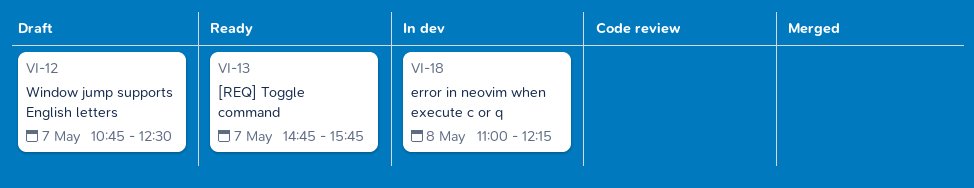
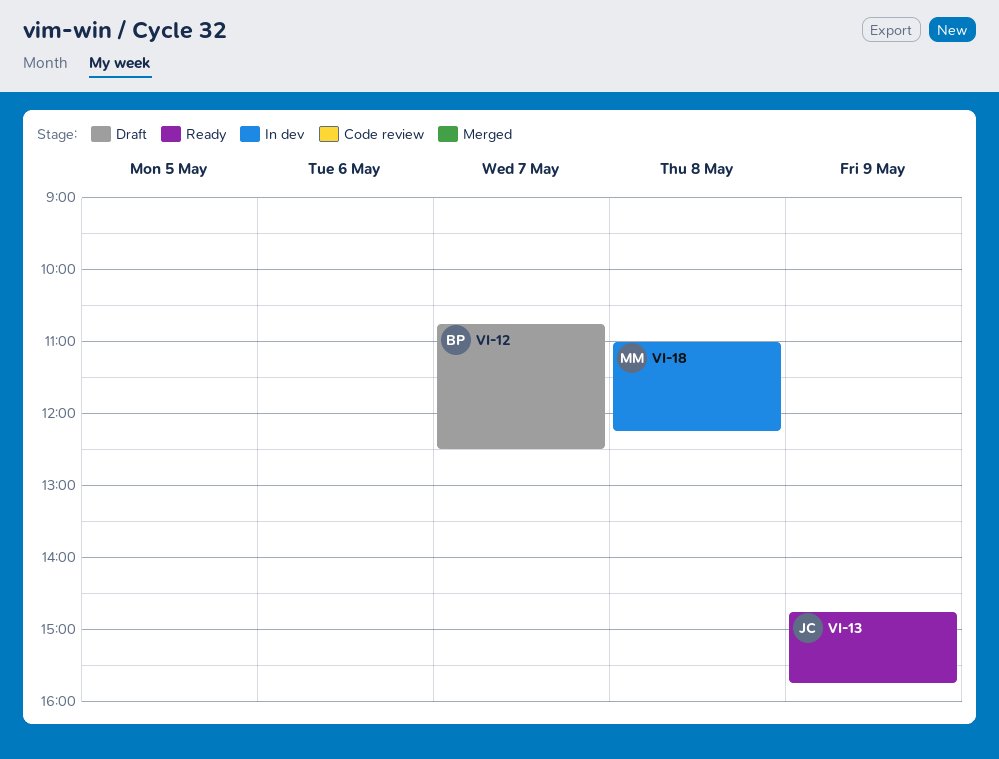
VI-13, day: May 7 -> May 9

